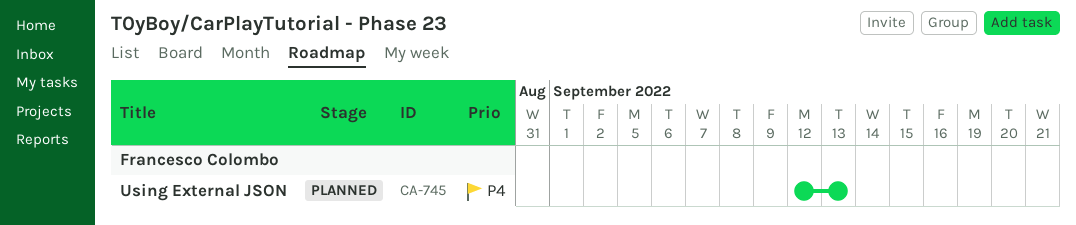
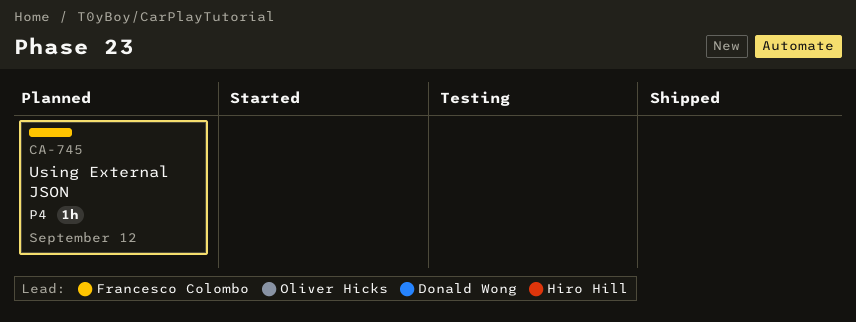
CA-745, due: Sep 13 -> Sep 12

